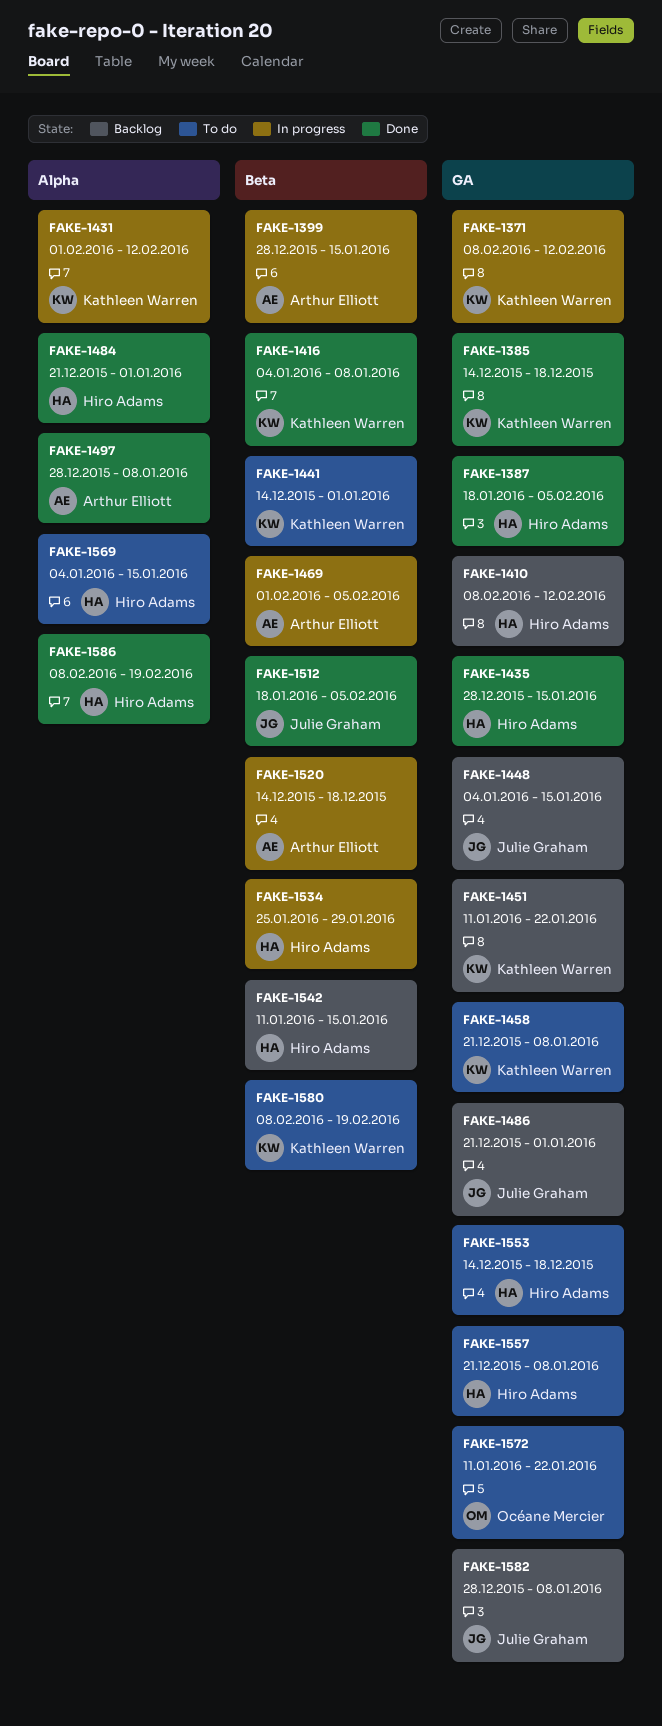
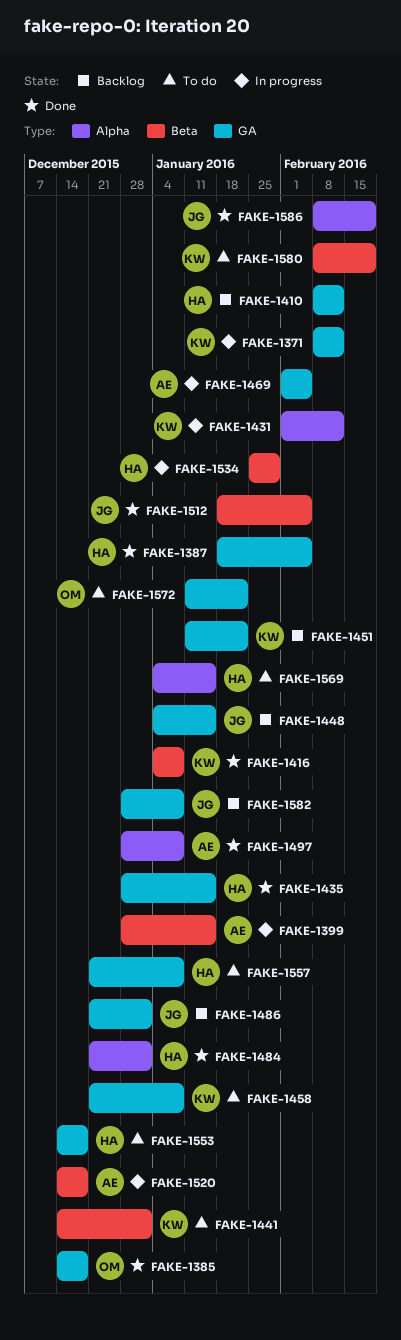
FAKE-1385, owner: Kathleen Warren -> Océane Mercier
FAKE-1469, label: Beta -> GA
FAKE-1542: present -> none
FAKE-1586, owner: Hiro Adams -> Julie Graham

